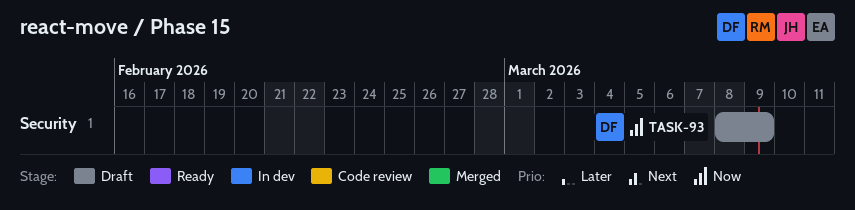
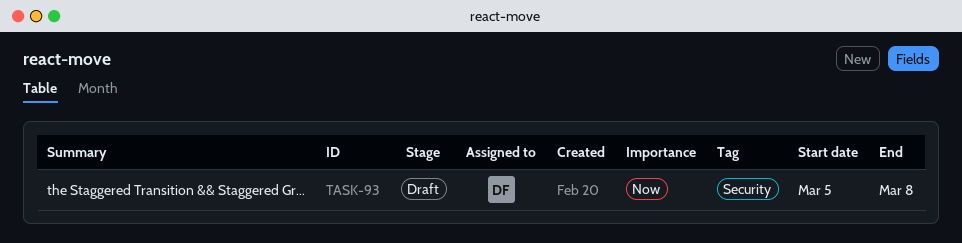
TASK-93, start: Mar 8 -> Mar 5
TASK-93, due: Mar 9 -> Mar 8

